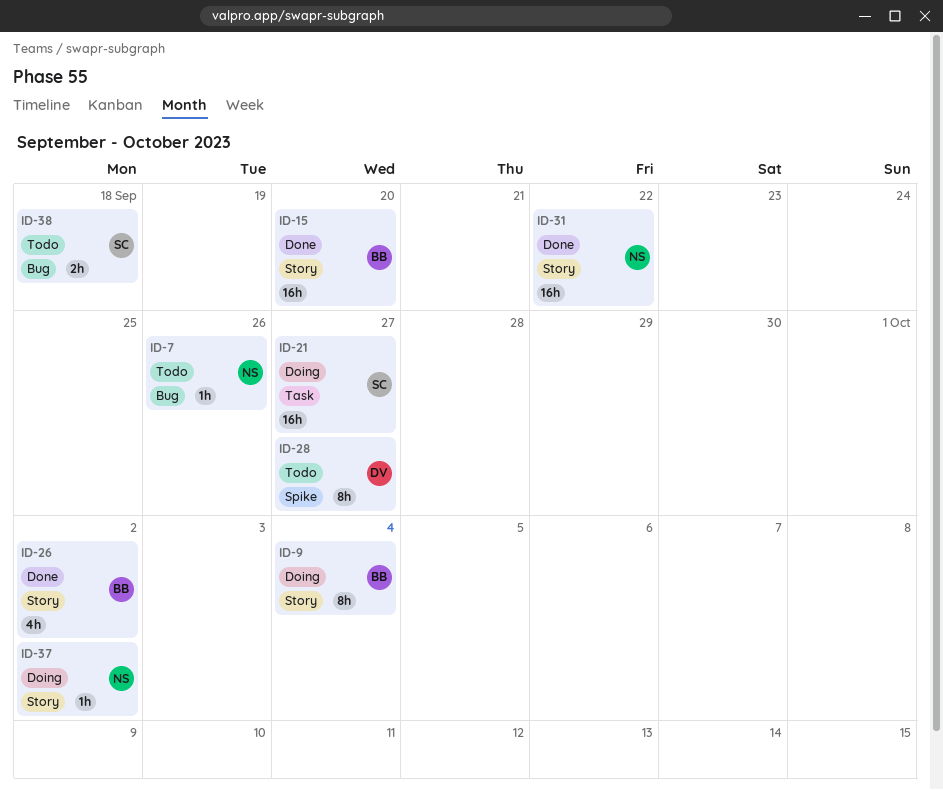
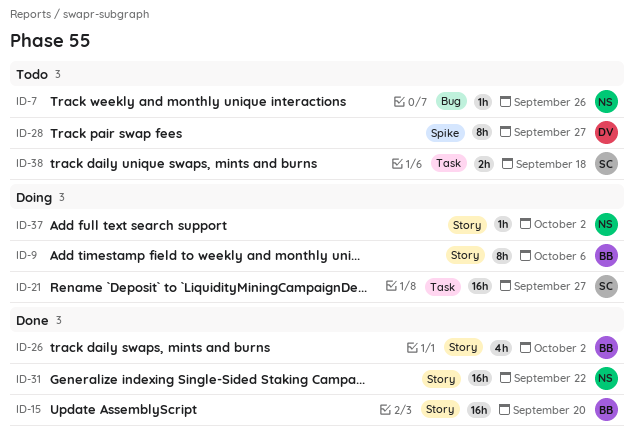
ID-9, due: Oct 4 -> Oct 6
ID-38, label: Bug -> Task

